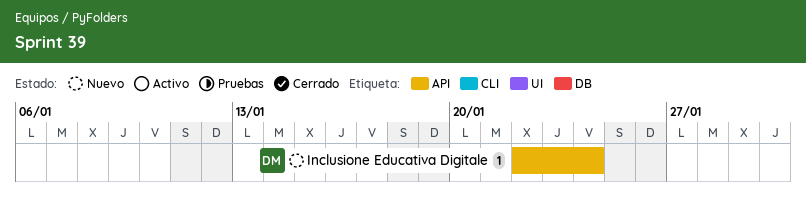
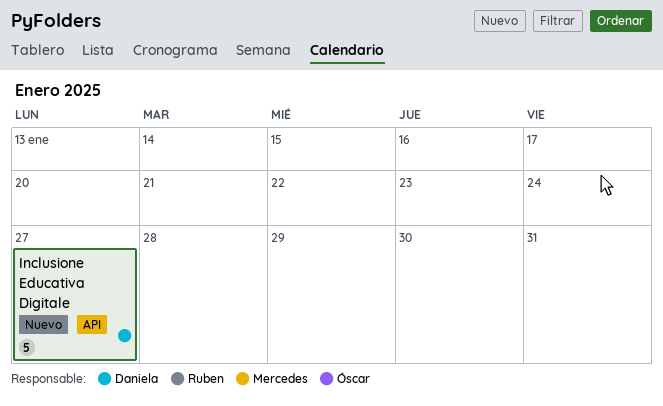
Inclusione Educativa Digitale, estimate: 1 -> 5
Inclusione Educativa Digitale, due: Jan 24 -> Jan 27

